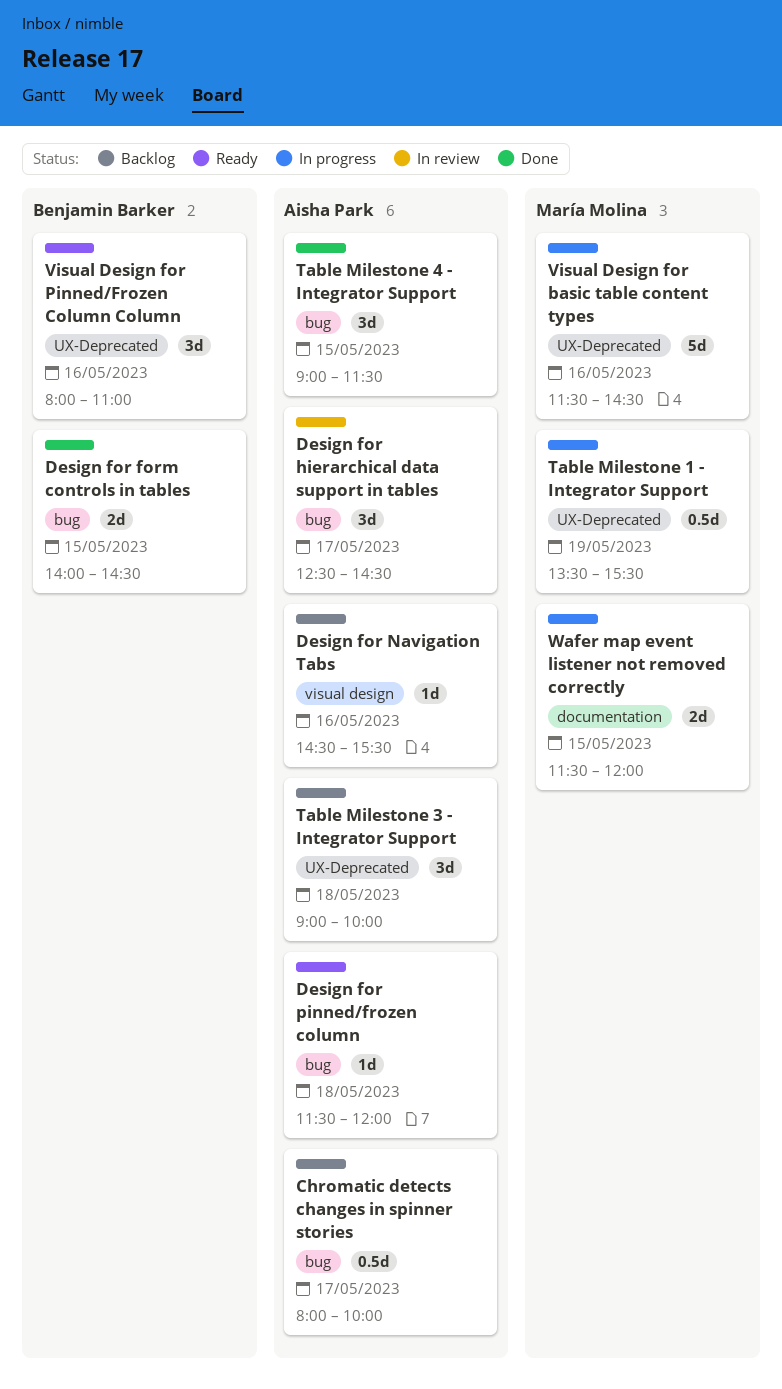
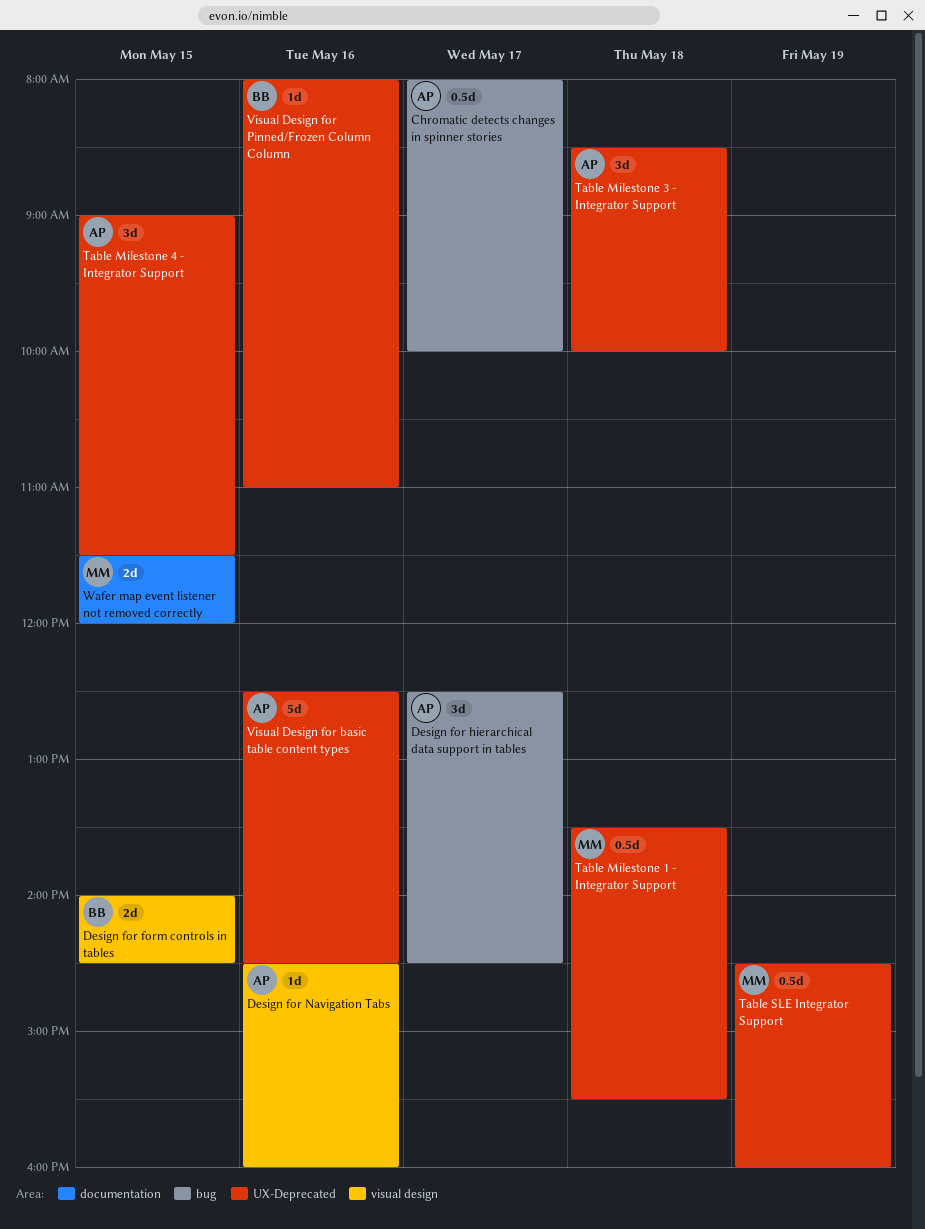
Design for form controls in tables, label: bug -> visual design
Design for Navigation Tabs, ends: 15:30 -> 16:00
Design for pinned/frozen column: present -> none
Table Milestone 1 - Integrator Support, day: May 19 -> May 18
Table Milestone 3 - Integrator Support, begins: 09:00 -> 08:30
Table Milestone 4 - Integrator Support, label: bug -> UX-Deprecated
Table SLE Integrator Support: none -> present
Visual Design for basic table content types, owner: María Molina -> Aisha Park
Visual Design for basic table content types, begins: 11:30 -> 12:30
Visual Design for Pinned/Frozen Column Column, estimate: 3d -> 1d

